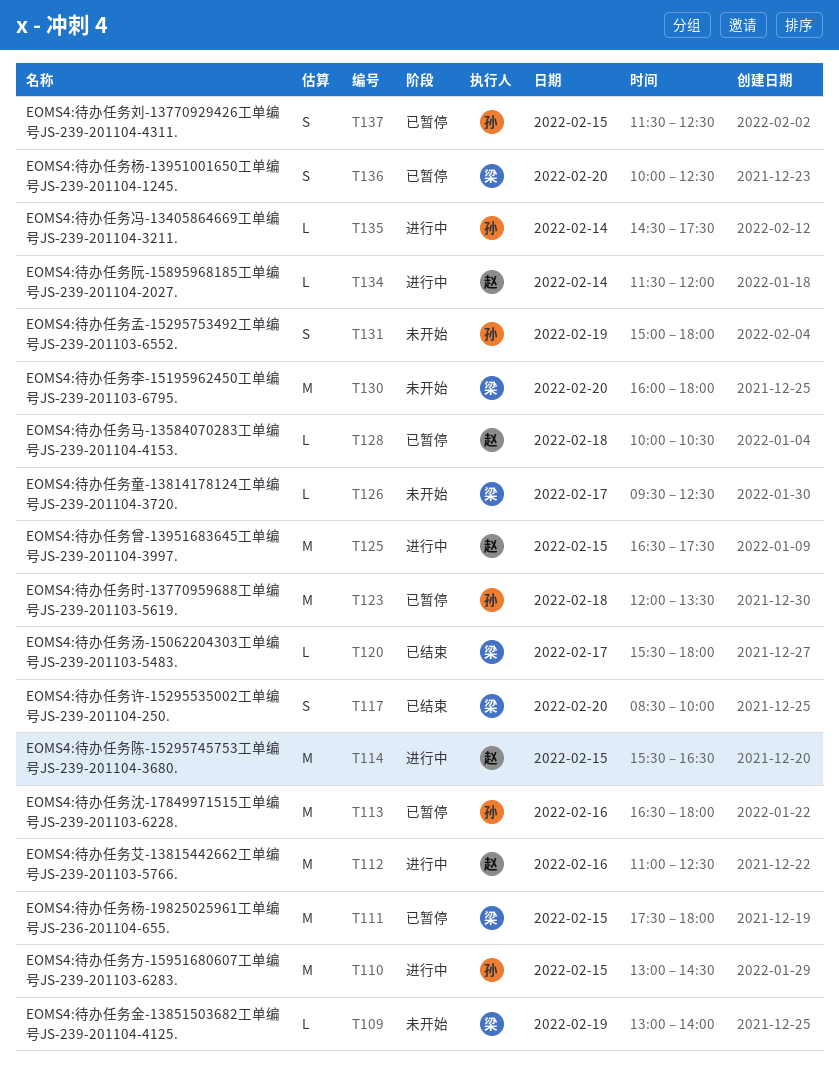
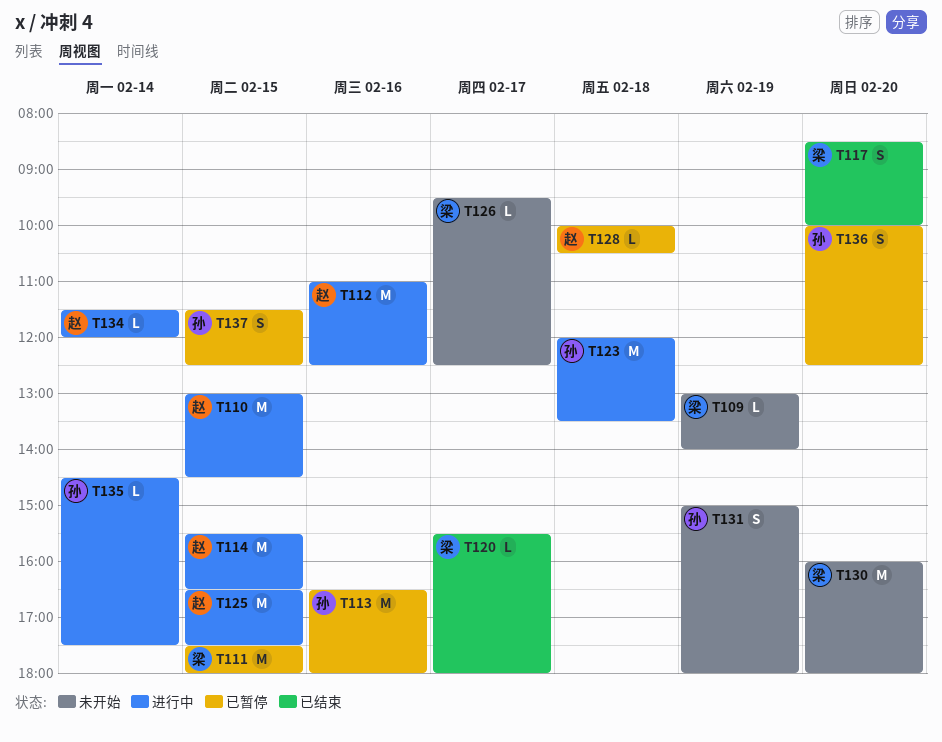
T110, owner: 孙 -> 赵
T123, status: 已暂停 -> 进行中
T136, owner: 梁 -> 孙

